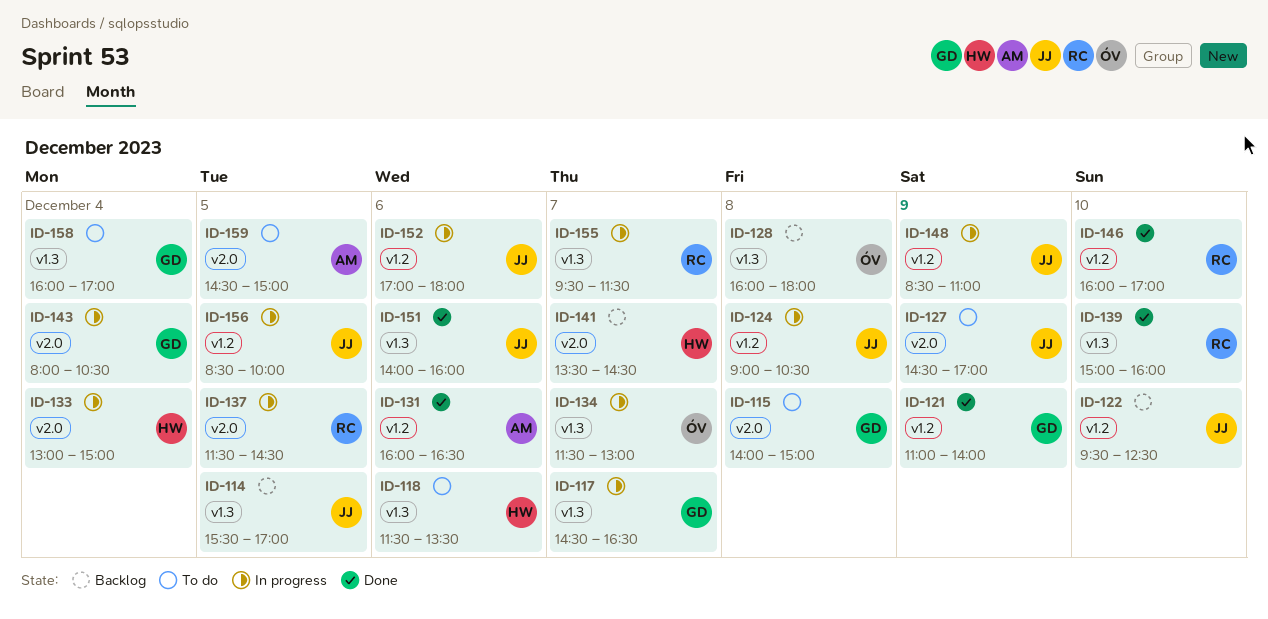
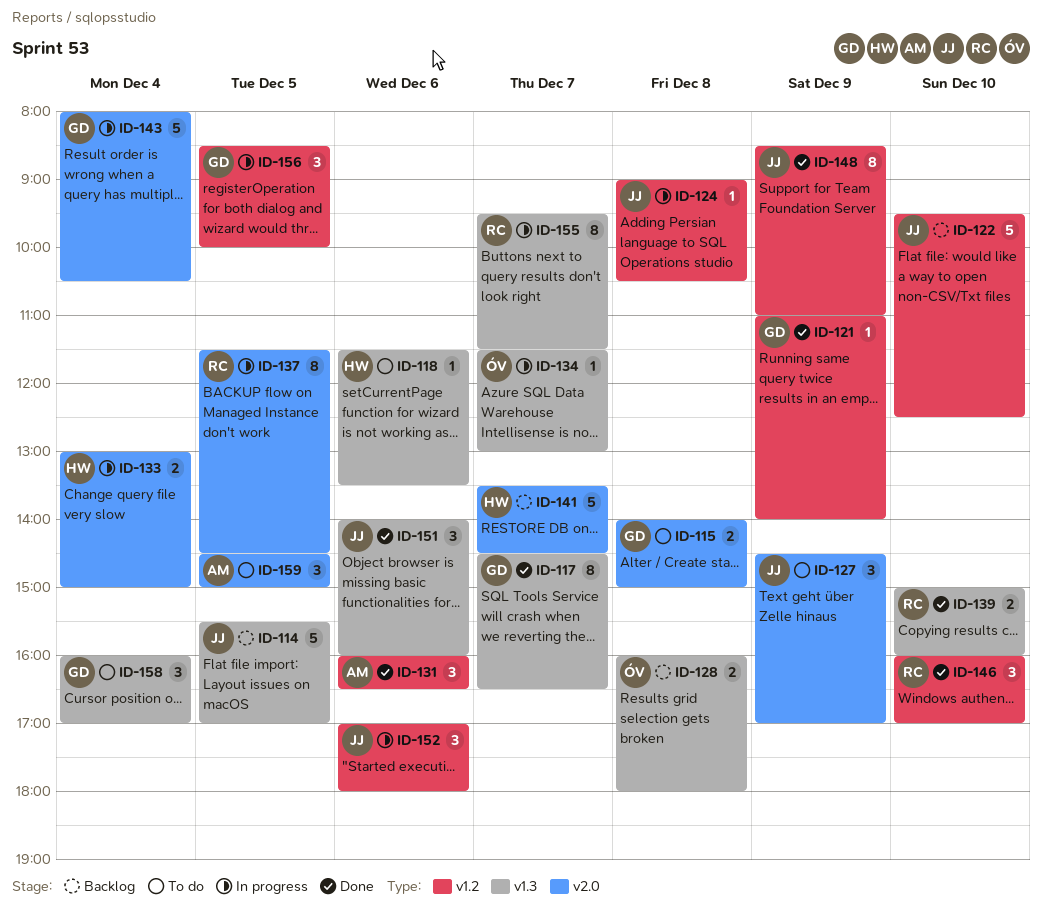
ID-117, status: In progress -> Done
ID-148, status: In progress -> Done
ID-156, owner: JJ -> GD

